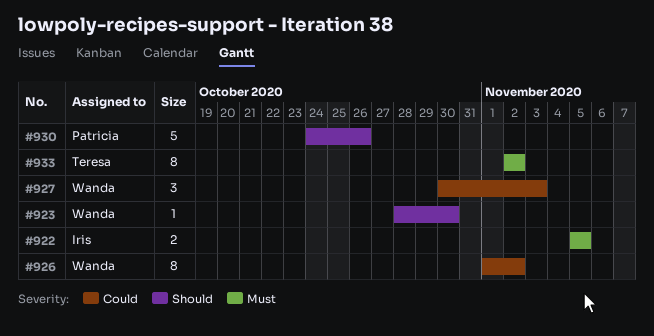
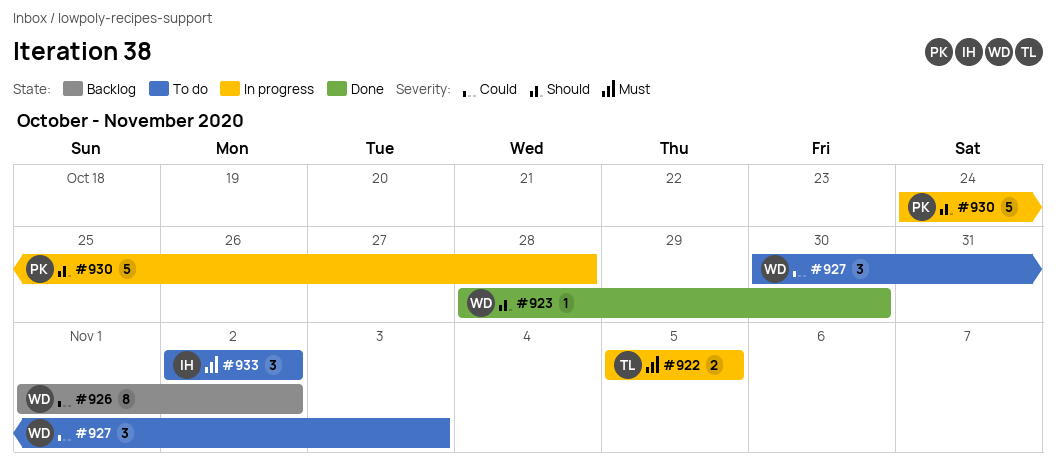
#922, owner: Iris -> Teresa
#930, due: Oct 26 -> Oct 28
#933, owner: Teresa -> Iris
#933, estimate: 8 -> 3

